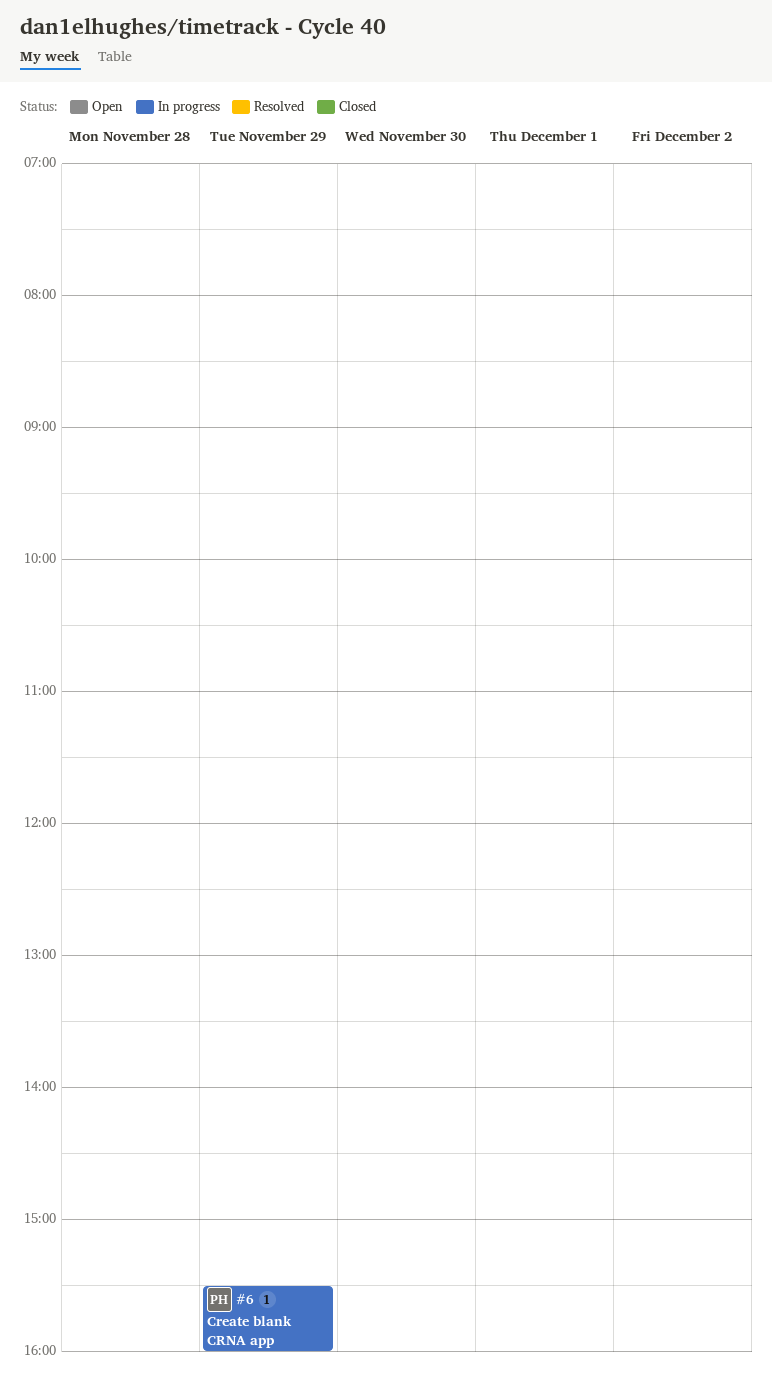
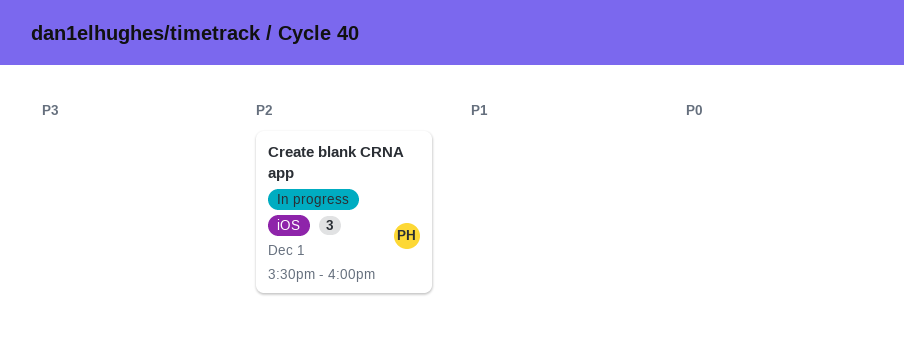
Create blank CRNA app, estimate: 1 -> 3
Create blank CRNA app, day: Nov 29 -> Dec 1

